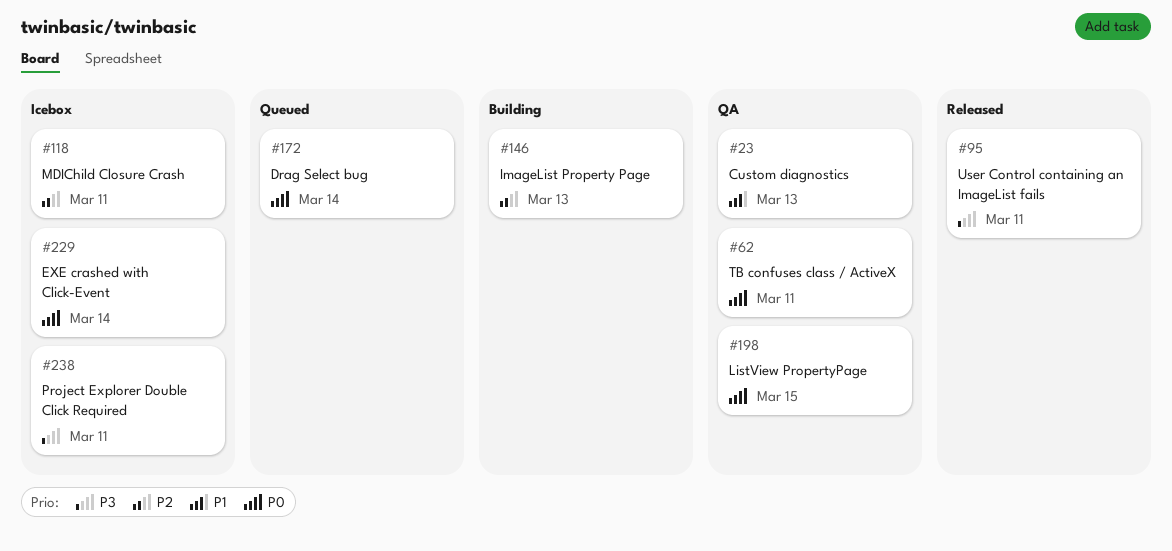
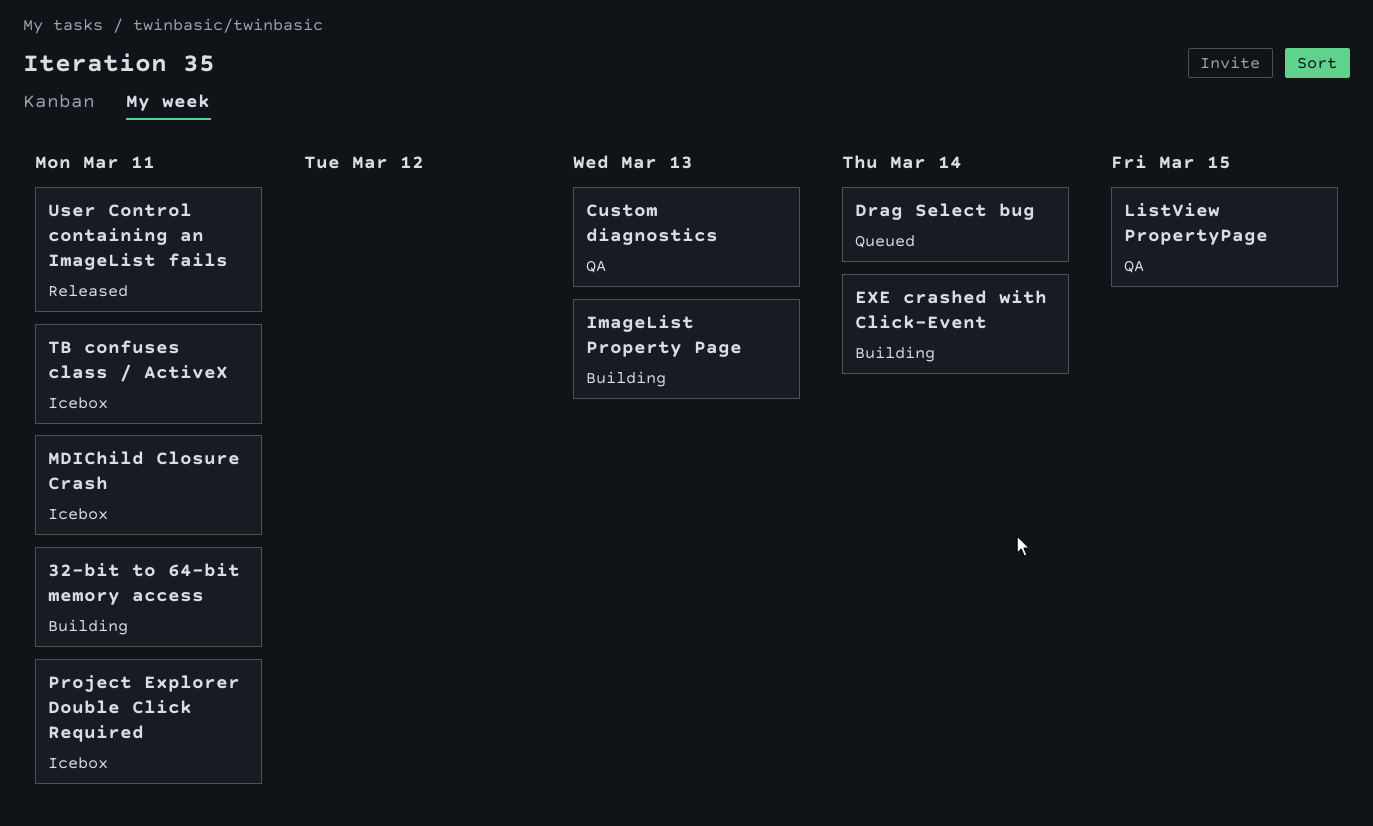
32-bit to 64-bit memory access: none -> present
EXE crashed with Click-Event, status: Icebox -> Building
TB confuses class / ActiveX, status: QA -> Icebox

